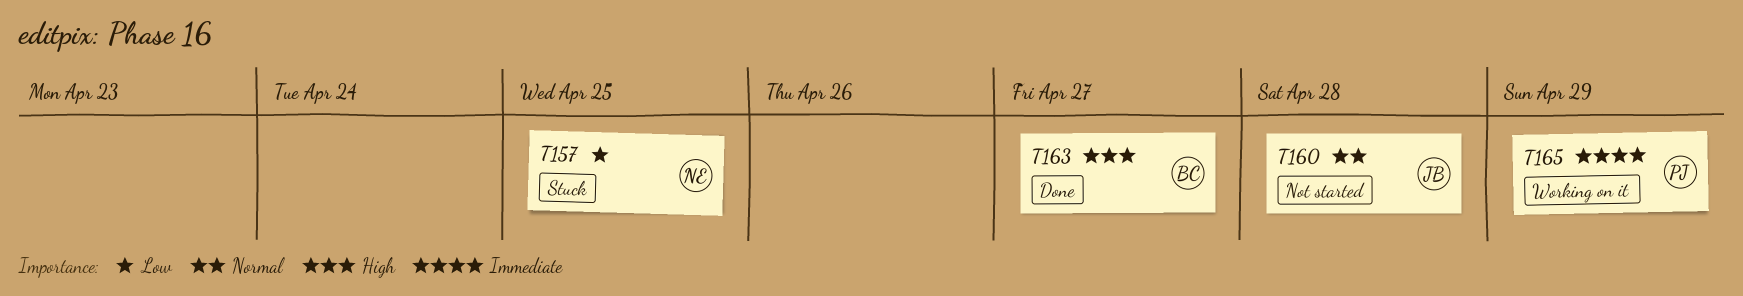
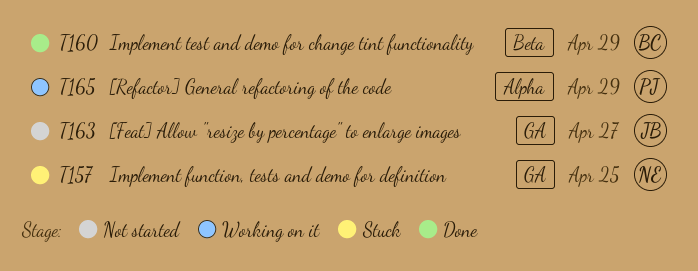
T160, status: Not started -> Done
T160, owner: JB -> BC
T160, due: Apr 28 -> Apr 29
T163, status: Done -> Not started
T163, owner: BC -> JB

